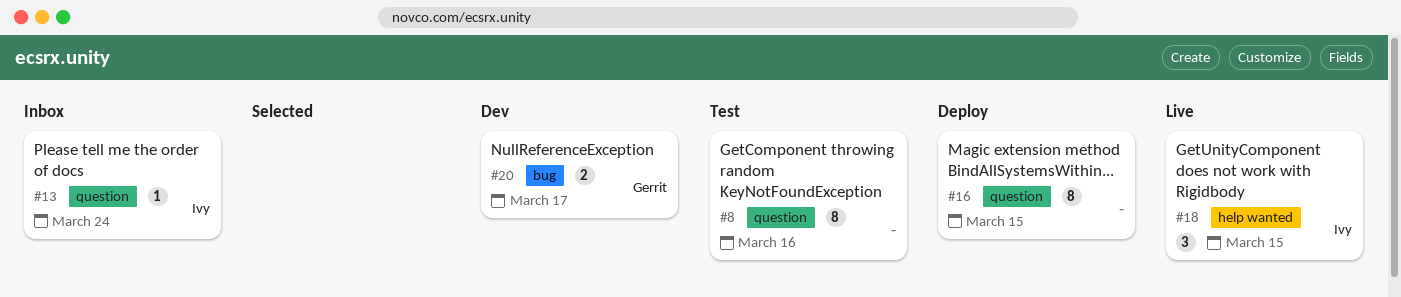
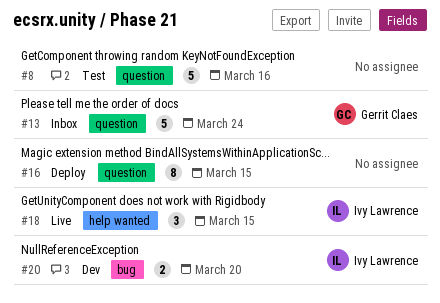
#8, estimate: 8 -> 5
#13, owner: Ivy Lawrence -> Gerrit Claes
#13, estimate: 1 -> 5
#20, owner: Gerrit Claes -> Ivy Lawrence
#20, due: Mar 17 -> Mar 20

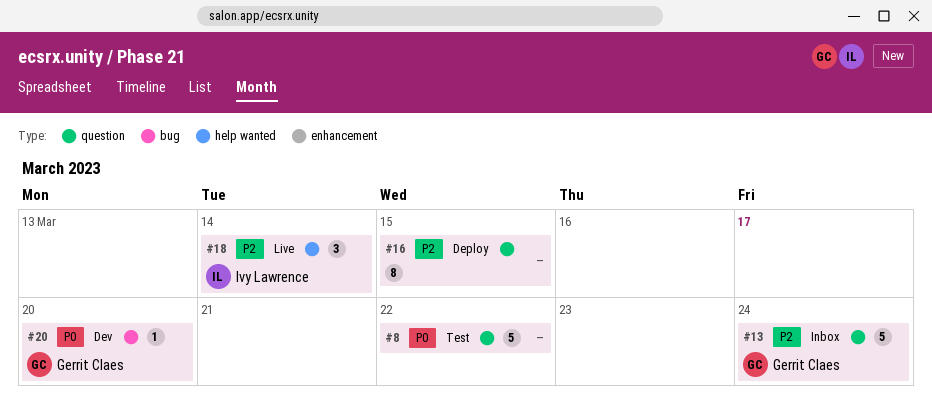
#8, due: Mar 16 -> Mar 22
#18, due: Mar 15 -> Mar 14
#20, owner: Ivy Lawrence -> Gerrit Claes
#20, estimate: 2 -> 1

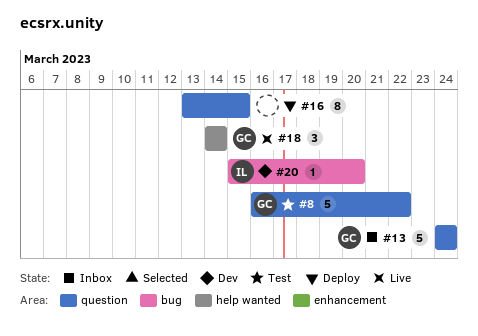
#8, owner: none -> Gerrit Claes
#18, owner: Ivy Lawrence -> Gerrit Claes
#20, owner: Gerrit Claes -> Ivy Lawrence

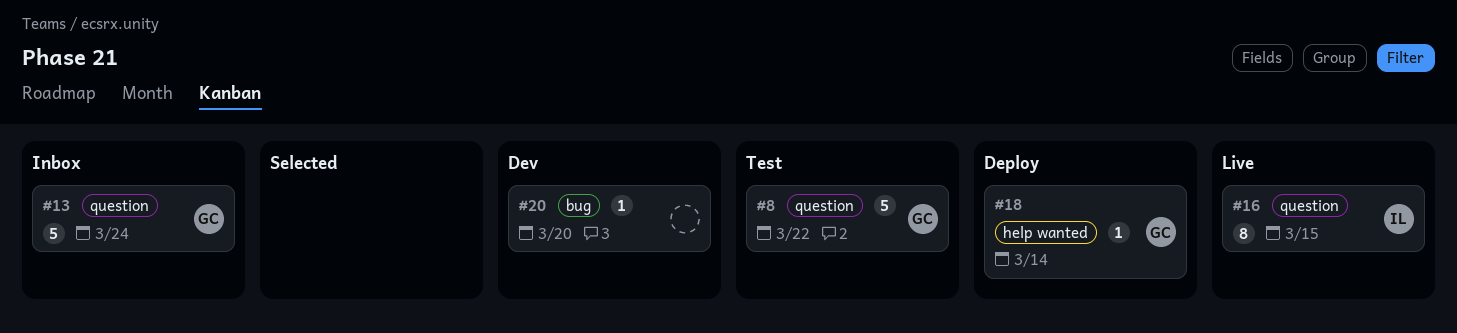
#16, status: Deploy -> Live
#16, owner: none -> IL
#18, status: Live -> Deploy
#18, estimate: 3 -> 1
#20, owner: IL -> none

